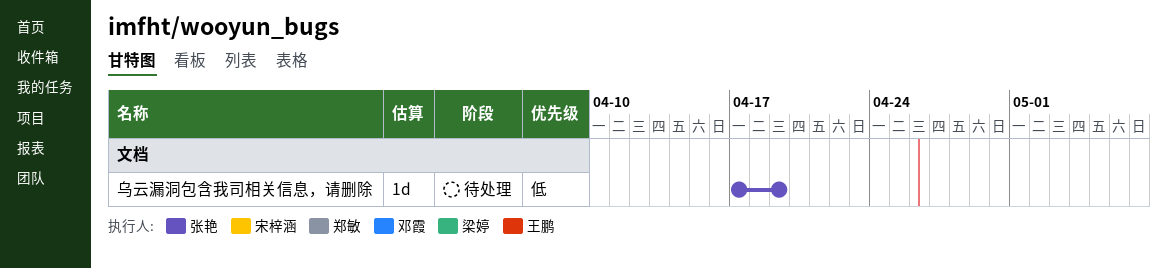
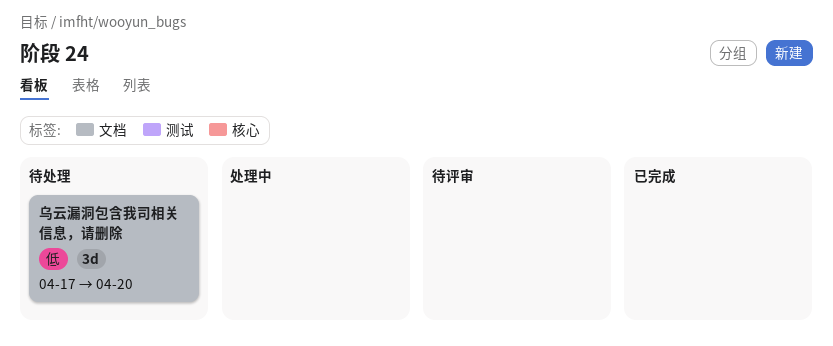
乌云漏洞包含我司相关信息，请删除, estimate: 1d -> 3d
乌云漏洞包含我司相关信息，请删除, due: Apr 19 -> Apr 20

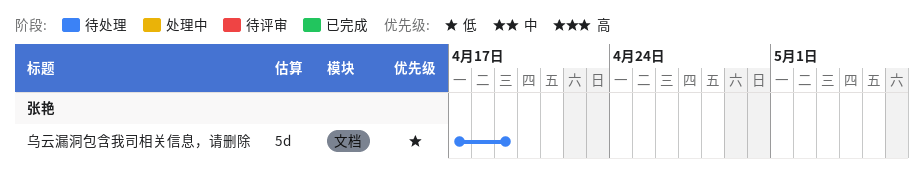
乌云漏洞包含我司相关信息，请删除, estimate: 3d -> 5d
乌云漏洞包含我司相关信息，请删除, due: Apr 20 -> Apr 19

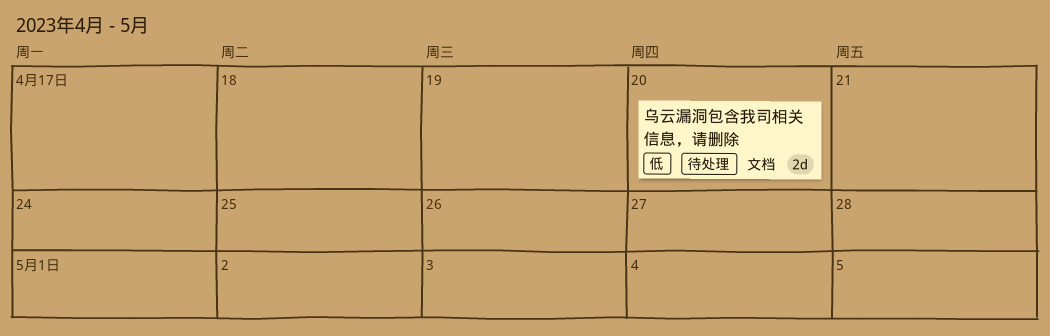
乌云漏洞包含我司相关信息，请删除, estimate: 5d -> 2d
乌云漏洞包含我司相关信息，请删除, due: Apr 19 -> Apr 20

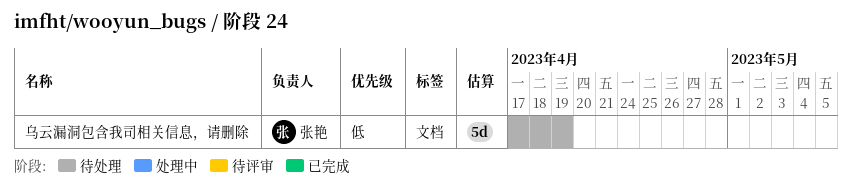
乌云漏洞包含我司相关信息，请删除, estimate: 2d -> 5d
乌云漏洞包含我司相关信息，请删除, due: Apr 20 -> Apr 19

